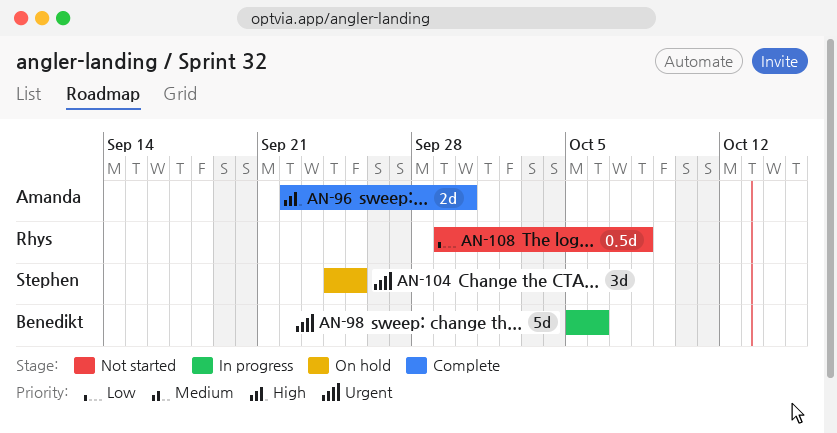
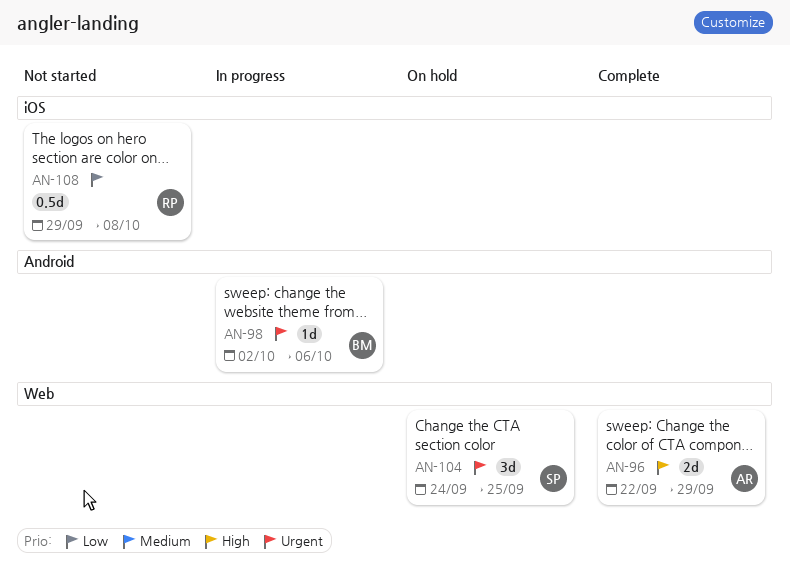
AN-96, due: Sep 30 -> Sep 29
AN-98, estimate: 5d -> 1d
AN-98, start: Oct 5 -> Oct 2

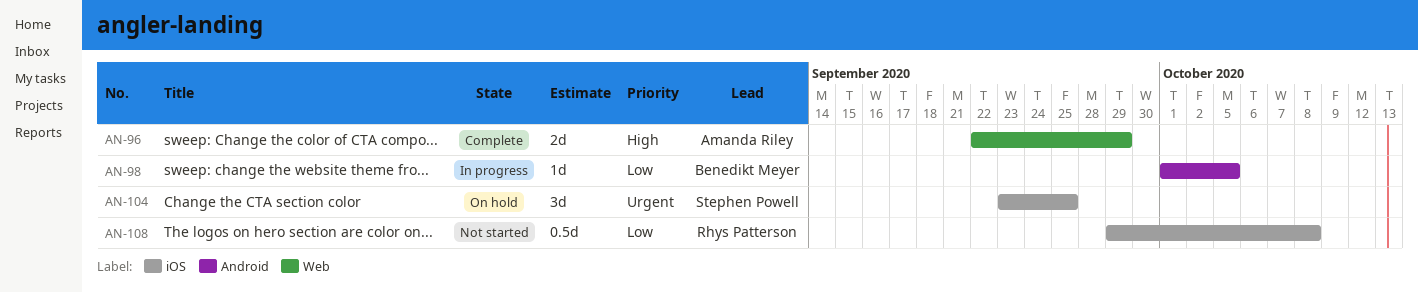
AN-98, priority: Urgent -> Low
AN-98, start: Oct 2 -> Oct 1
AN-98, due: Oct 6 -> Oct 5
AN-104, label: Web -> iOS
AN-104, start: Sep 24 -> Sep 23

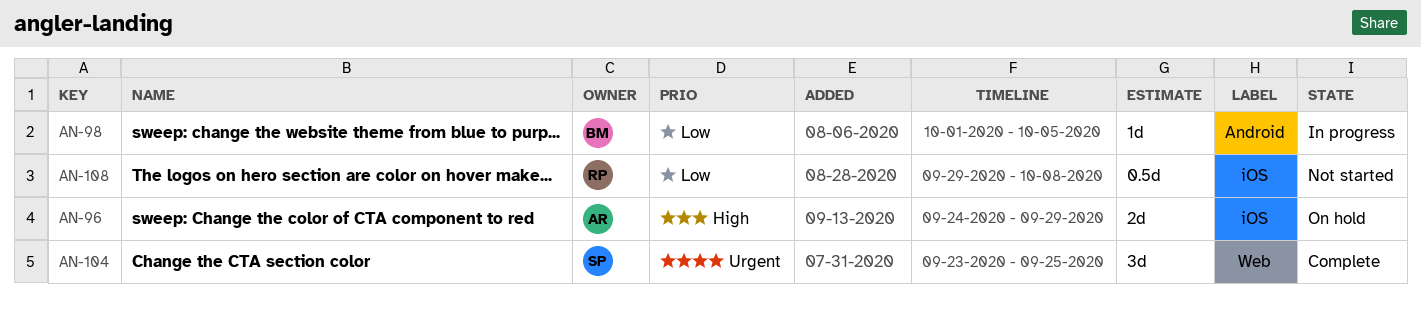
AN-96, status: Complete -> On hold
AN-96, label: Web -> iOS
AN-96, start: Sep 22 -> Sep 24
AN-104, status: On hold -> Complete
AN-104, label: iOS -> Web

